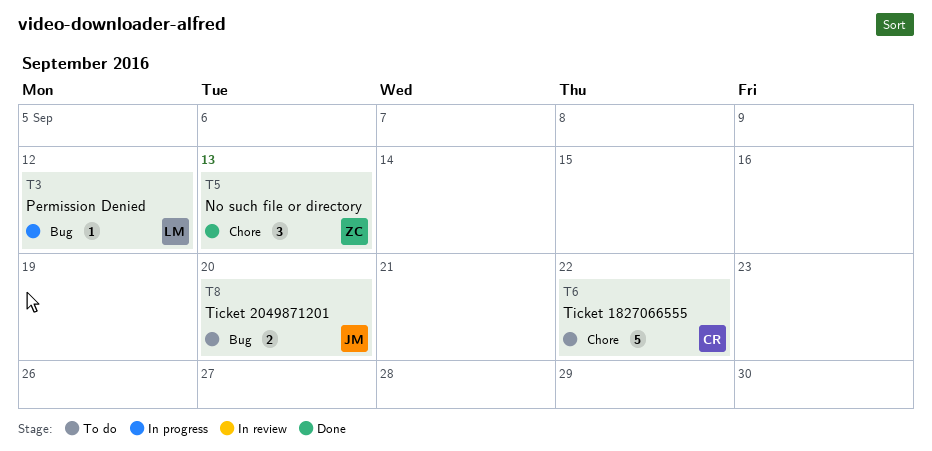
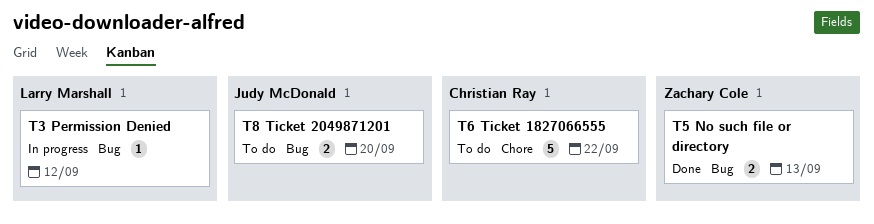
T5, label: Chore -> Bug
T5, estimate: 3 -> 2

